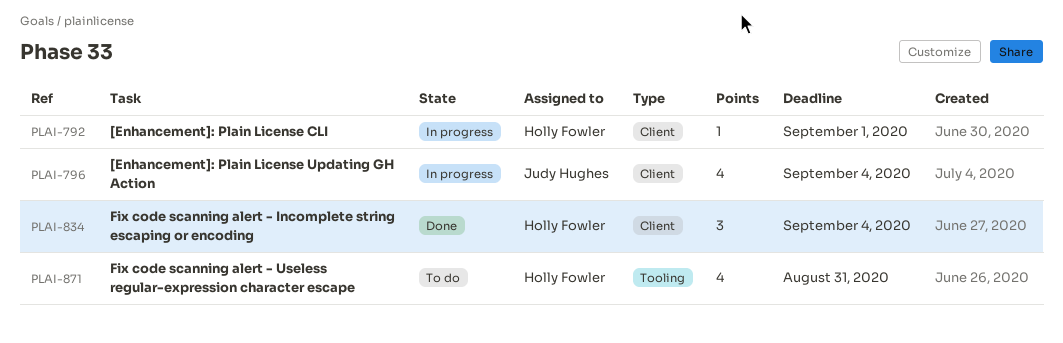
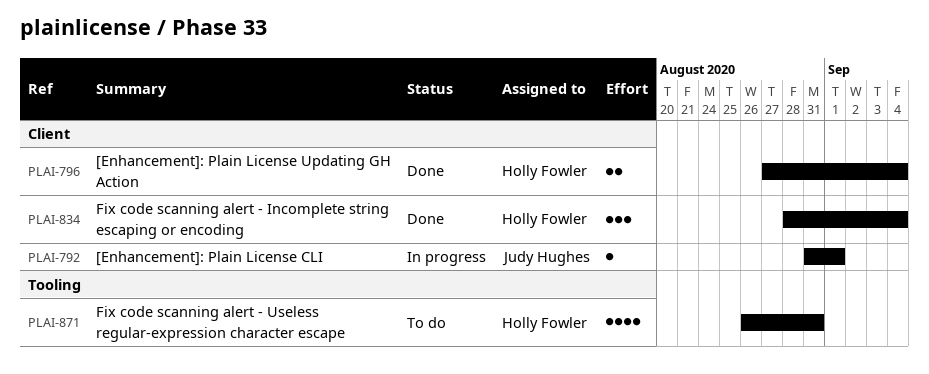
PLAI-792, owner: Holly Fowler -> Judy Hughes
PLAI-796, status: In progress -> Done
PLAI-796, owner: Judy Hughes -> Holly Fowler
PLAI-796, estimate: 4 -> 2

